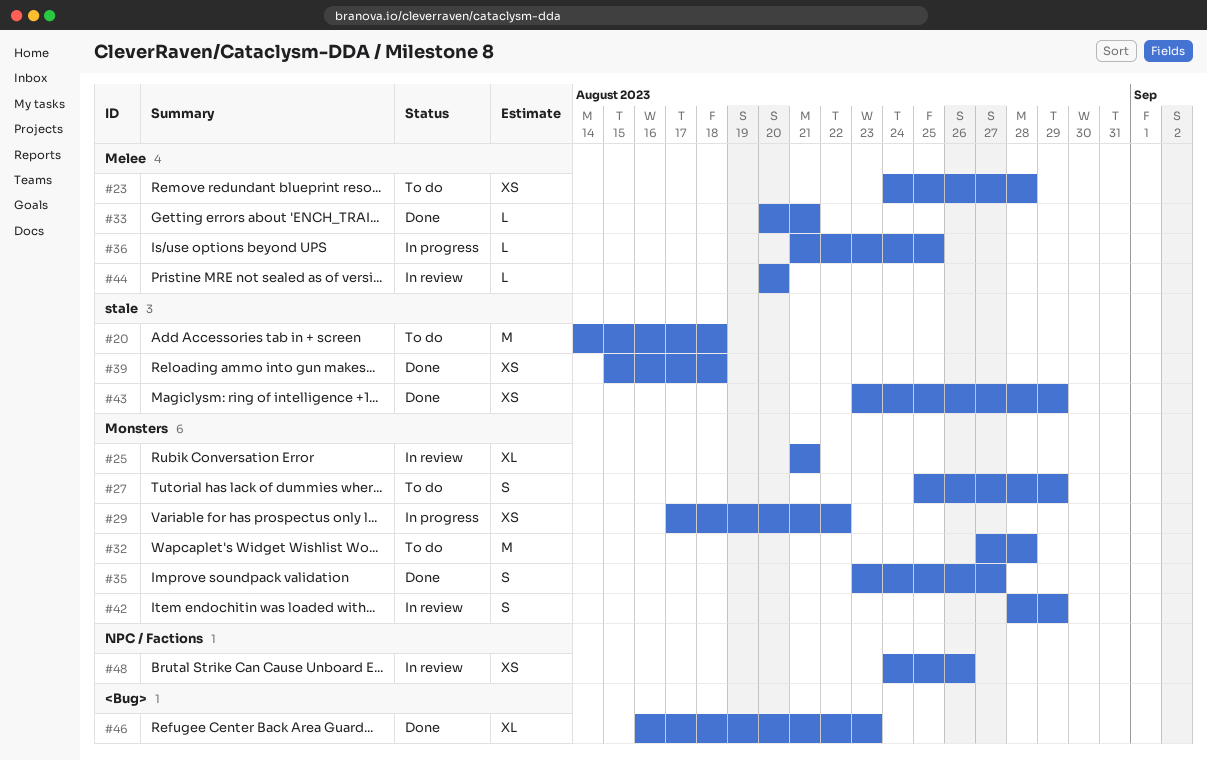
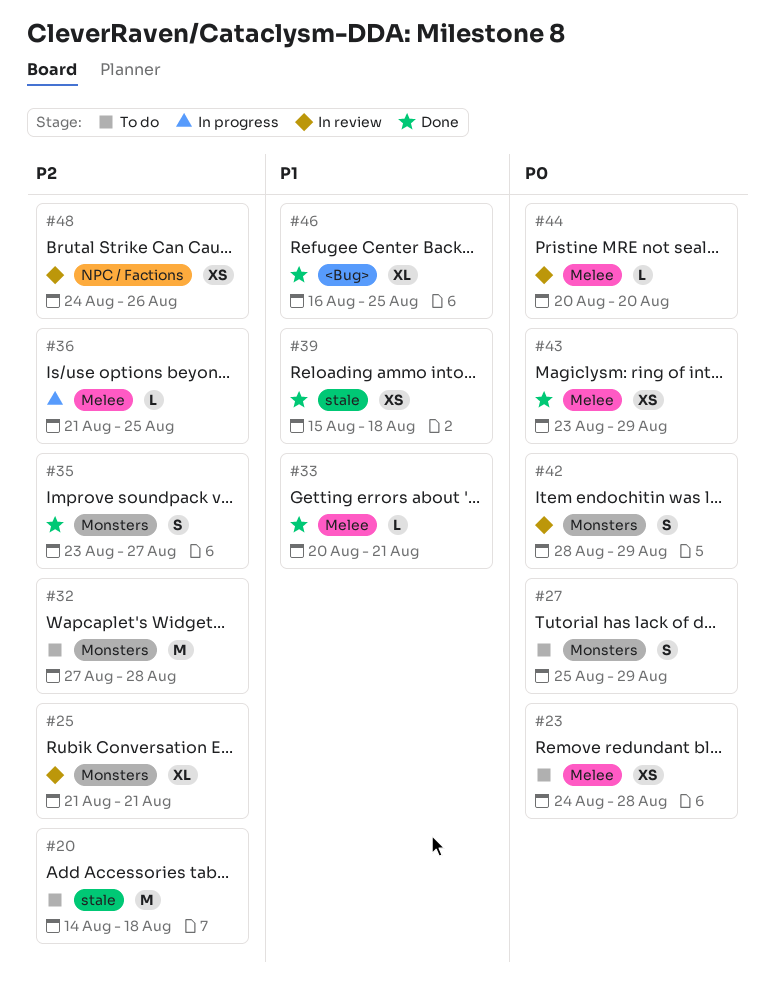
#29: present -> none
#43, label: stale -> Melee
#46, due: Aug 23 -> Aug 25

